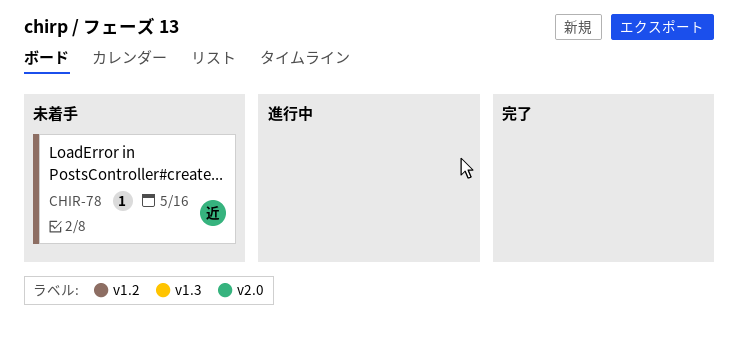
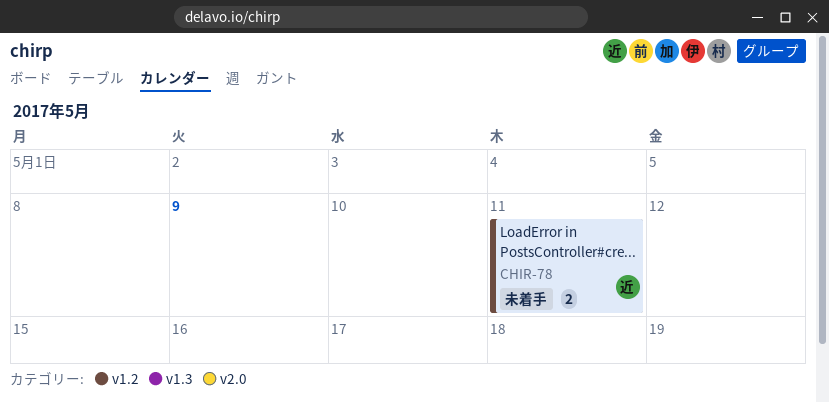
CHIR-78, estimate: 1 -> 2
CHIR-78, due: May 16 -> May 11

